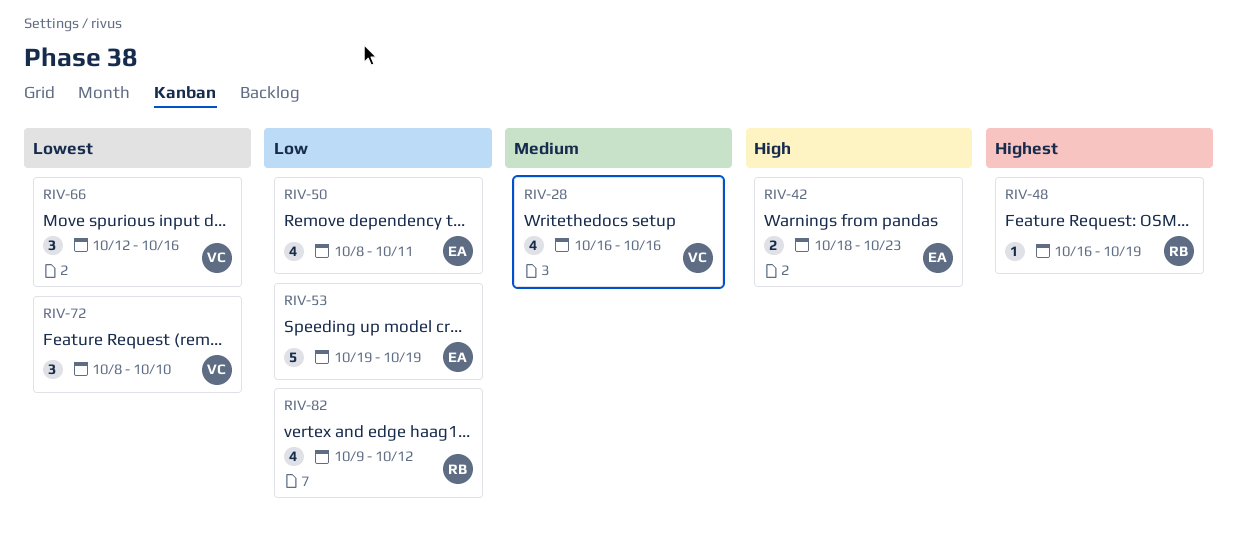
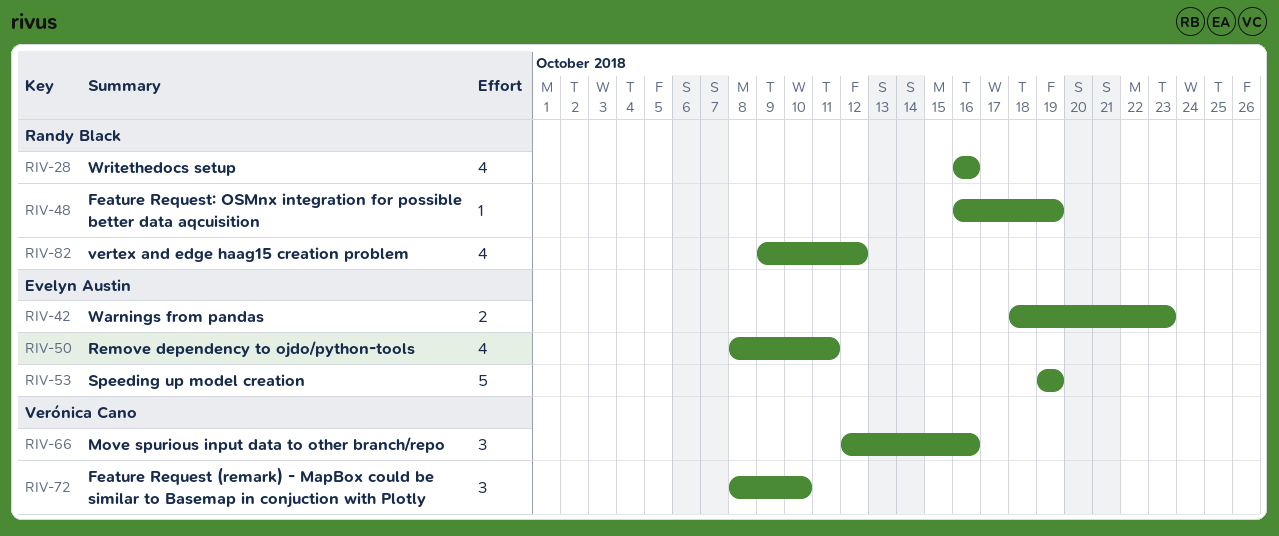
RIV-28, owner: Verónica Cano -> Randy Black

